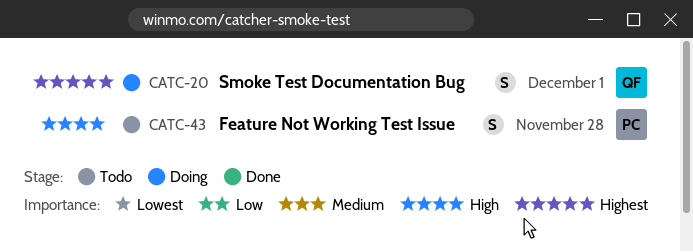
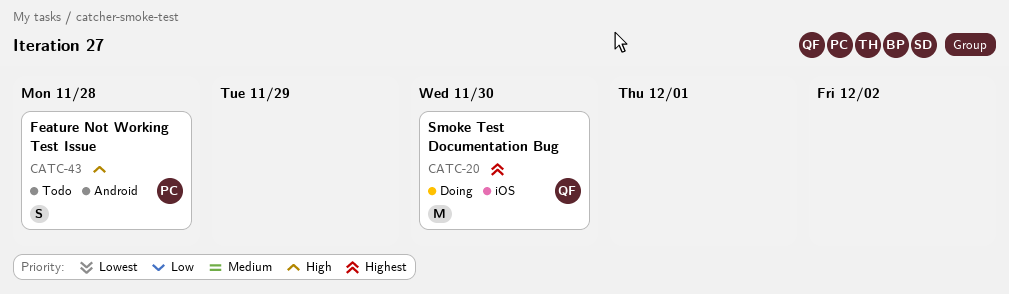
CATC-20, estimate: S -> M
CATC-20, due: Dec 1 -> Nov 30

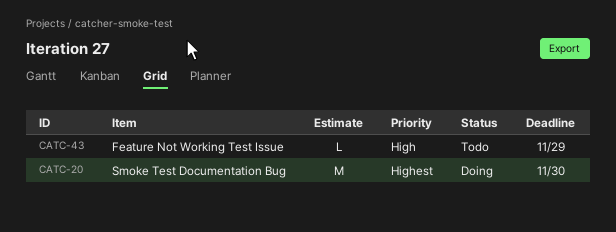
CATC-43, estimate: S -> L
CATC-43, due: Nov 28 -> Nov 29

